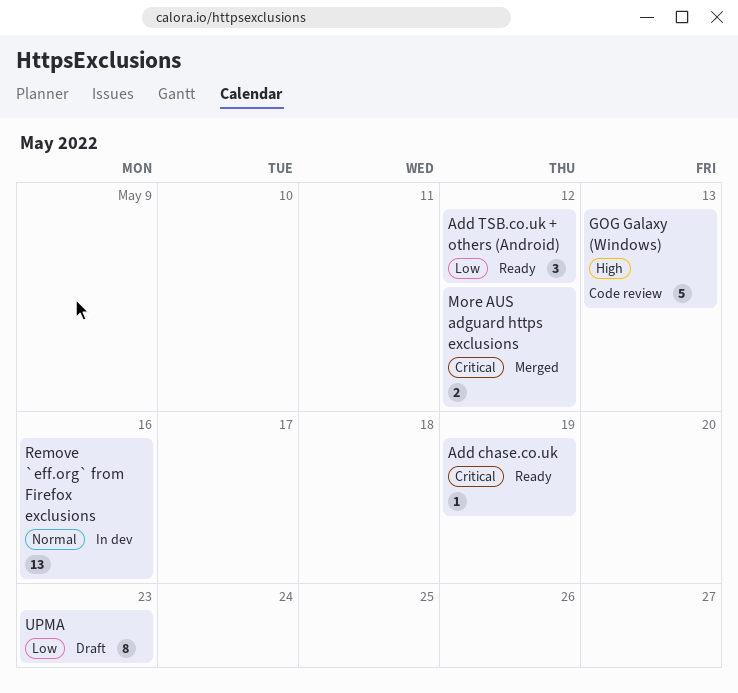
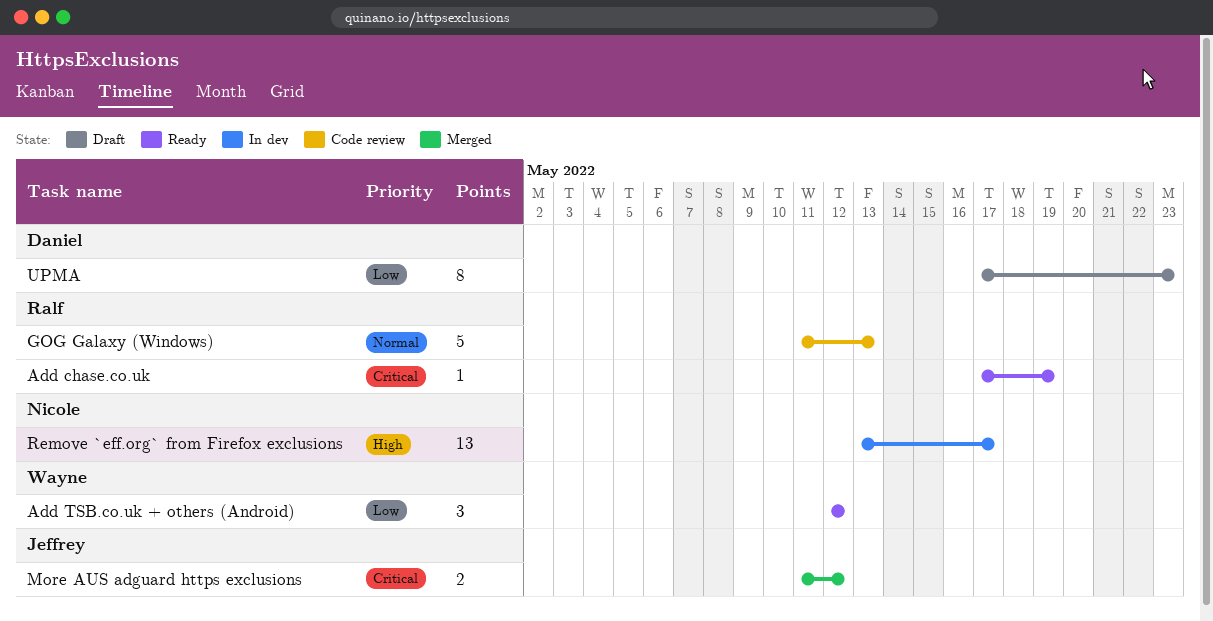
GOG Galaxy (Windows), priority: High -> Normal
Remove `eff.org` from Firefox exclusions, priority: Normal -> High
Remove `eff.org` from Firefox exclusions, due: May 16 -> May 17

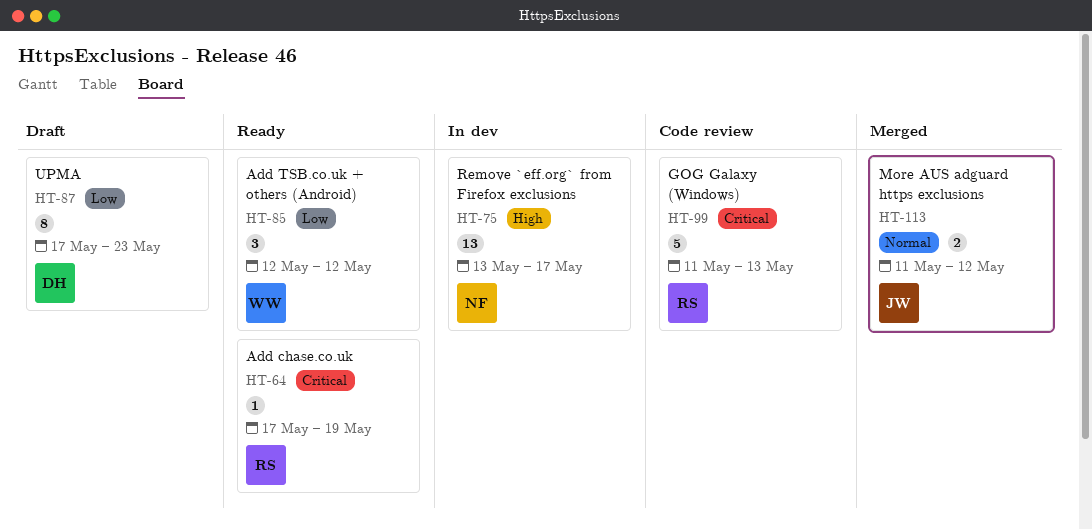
GOG Galaxy (Windows), priority: Normal -> Critical
More AUS adguard https exclusions, priority: Critical -> Normal

